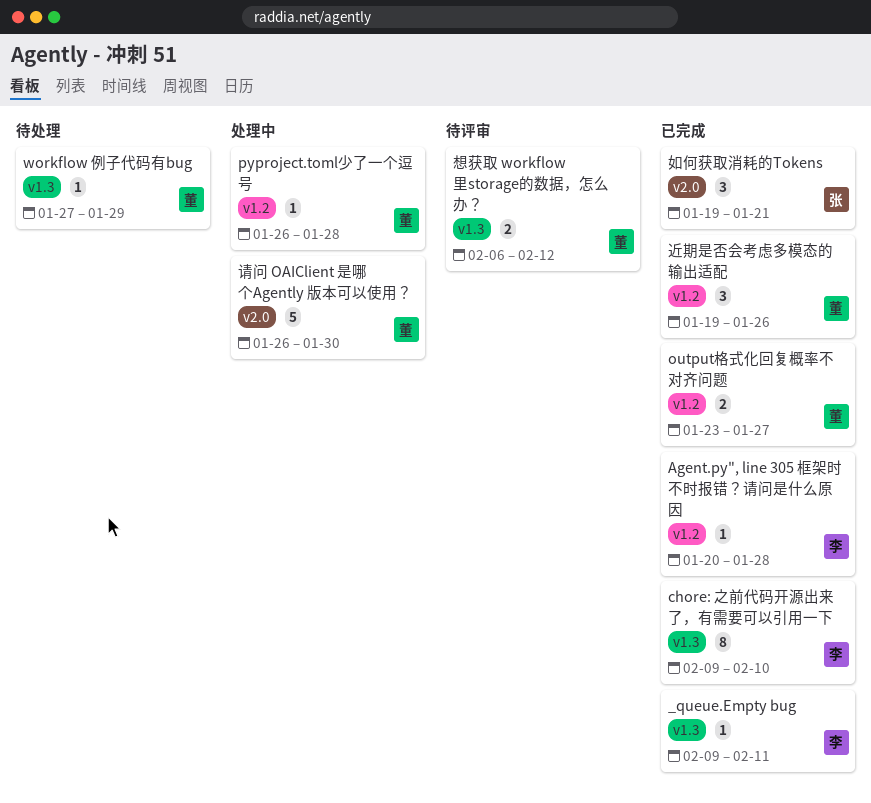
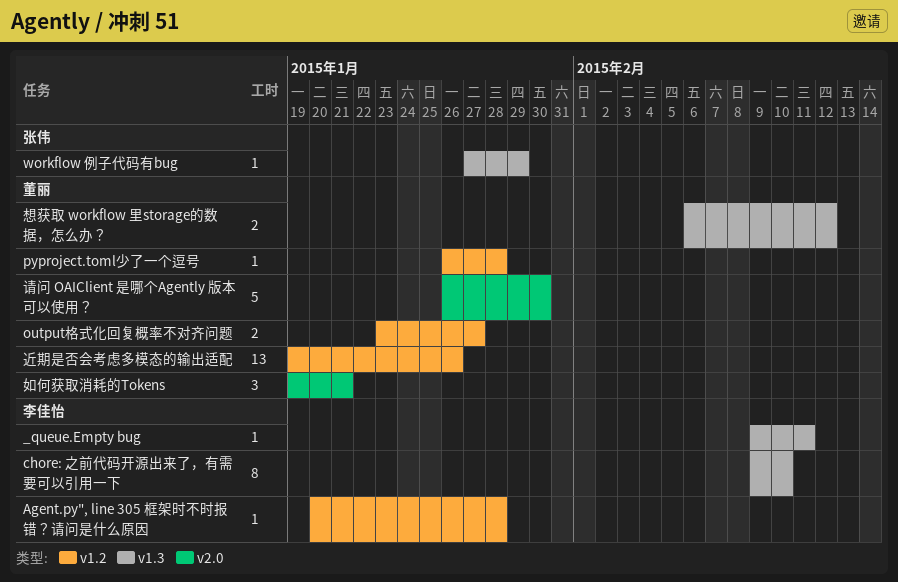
workflow 例子代码有bug, owner: 董丽 -> 张伟
如何获取消耗的Tokens, owner: 张伟 -> 董丽
近期是否会考虑多模态的输出适配, estimate: 3 -> 13

